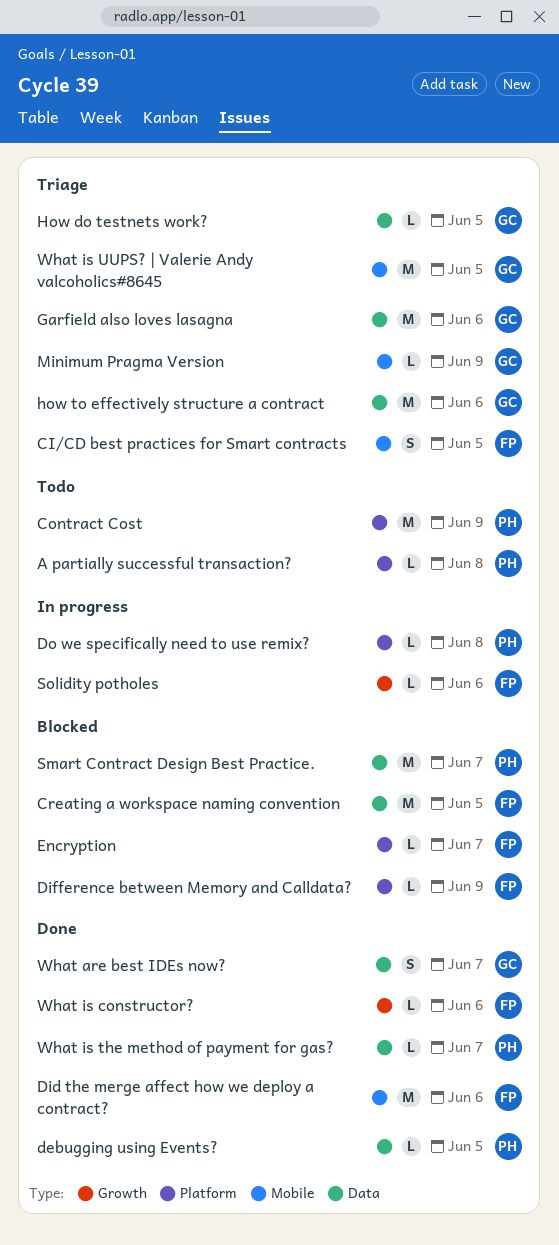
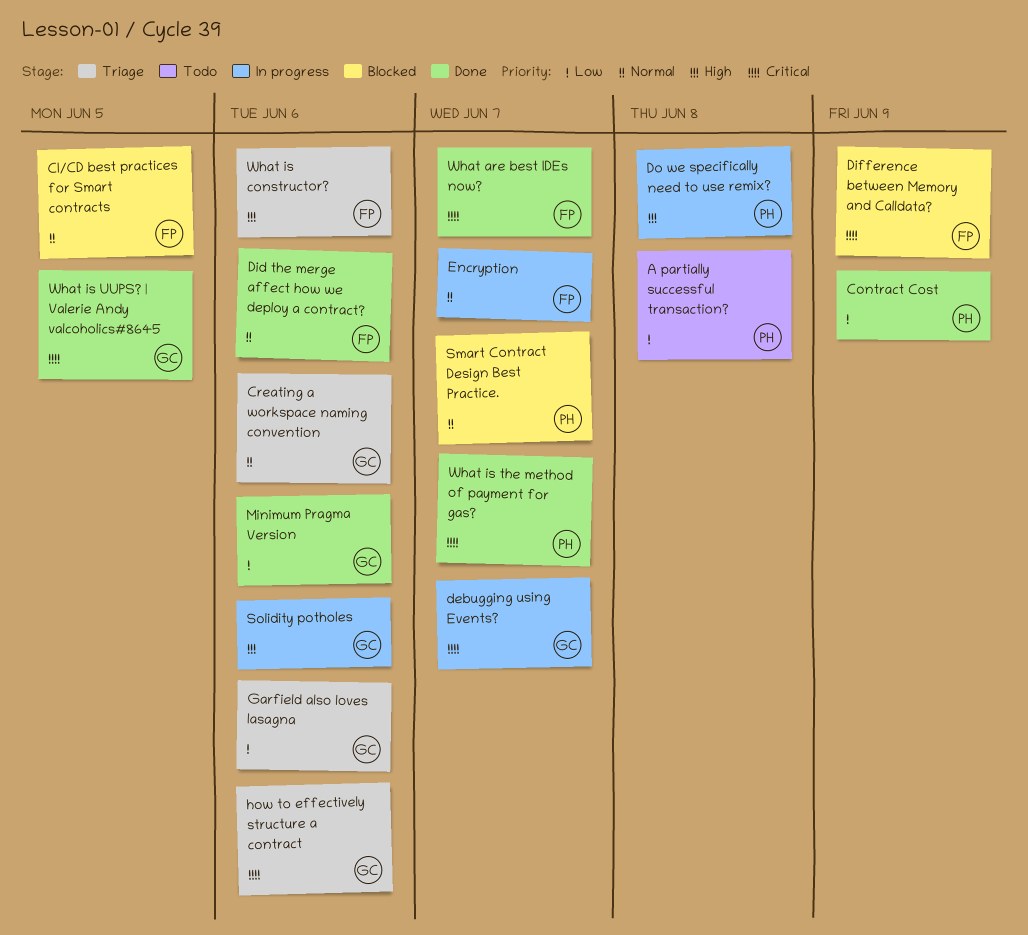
CI/CD best practices for Smart contracts, status: Triage -> Blocked
Contract Cost, status: Todo -> Done
Creating a workspace naming convention, status: Blocked -> Triage
Creating a workspace naming convention, owner: FP -> GC
Creating a workspace naming convention, due: Jun 5 -> Jun 6
debugging using Events?, status: Done -> In progress
debugging using Events?, owner: PH -> GC
debugging using Events?, due: Jun 5 -> Jun 7
Encryption, status: Blocked -> In progress
How do testnets work?: present -> none
Minimum Pragma Version, status: Triage -> Done
Minimum Pragma Version, due: Jun 9 -> Jun 6
Solidity potholes, owner: FP -> GC
What are best IDEs now?, owner: GC -> FP
What is constructor?, status: Done -> Triage
What is UUPS? | Valerie Andy valcoholics#8645, status: Triage -> Done

